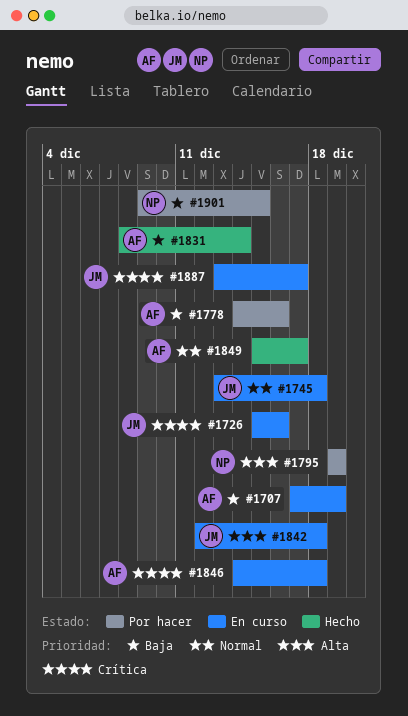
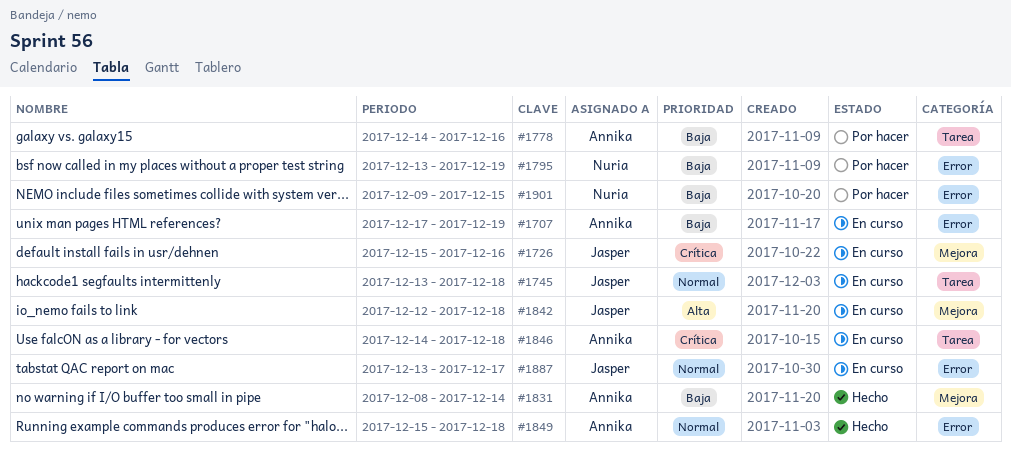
#1795, priority: Alta -> Baja
#1795, start: Dec 19 -> Dec 13
#1849, due: Dec 17 -> Dec 18
#1887, priority: Crítica -> Normal

